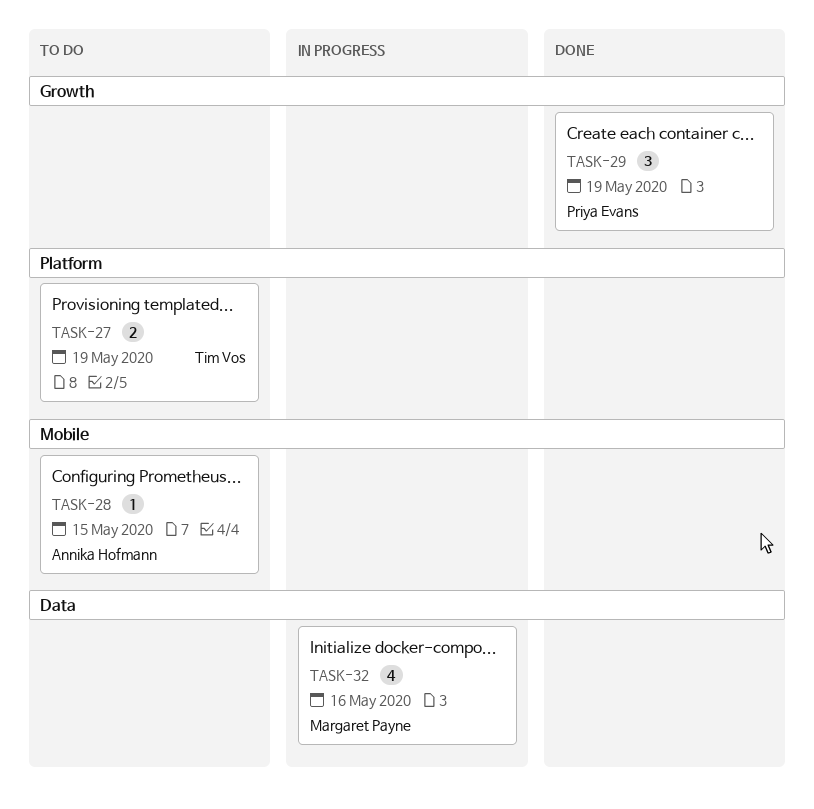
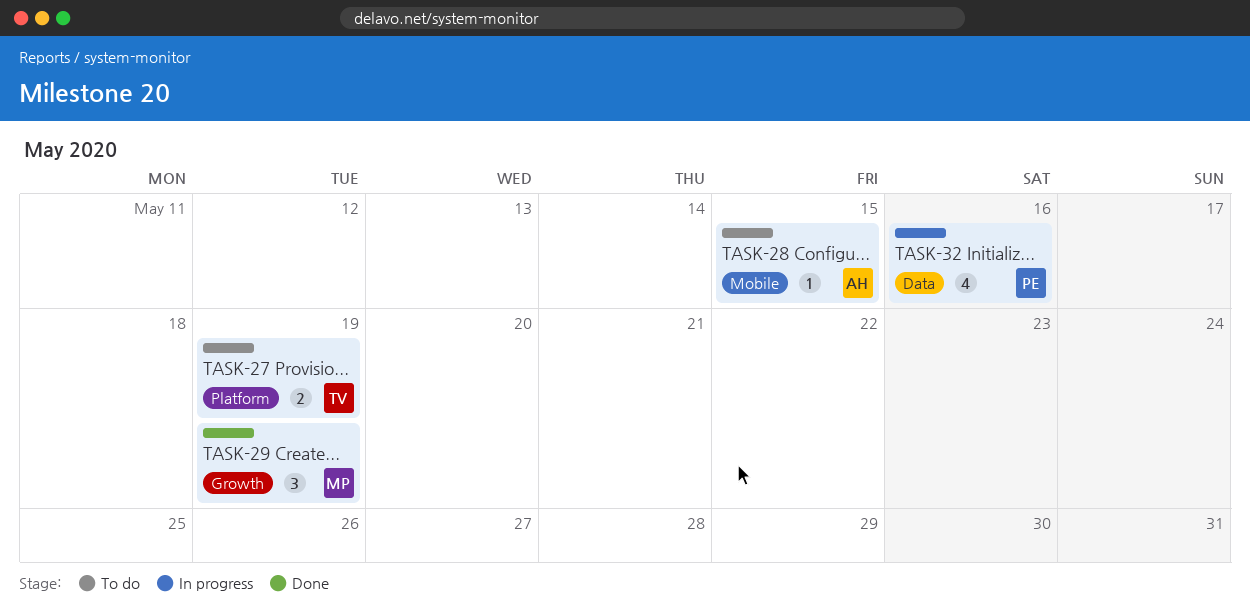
TASK-29, owner: Priya Evans -> Margaret Payne
TASK-32, owner: Margaret Payne -> Priya Evans

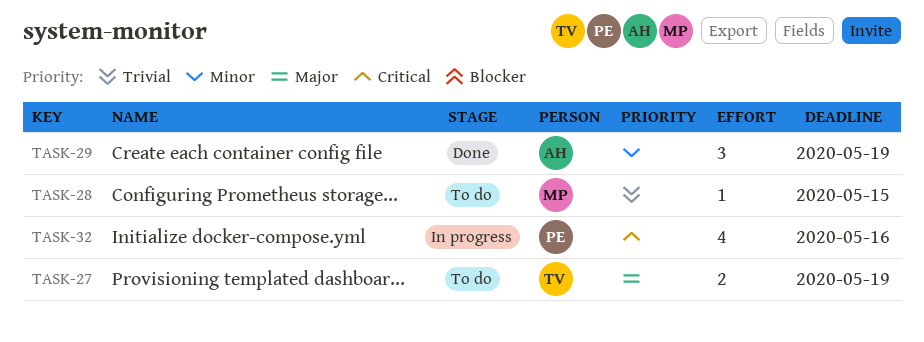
TASK-28, owner: AH -> MP
TASK-29, owner: MP -> AH

